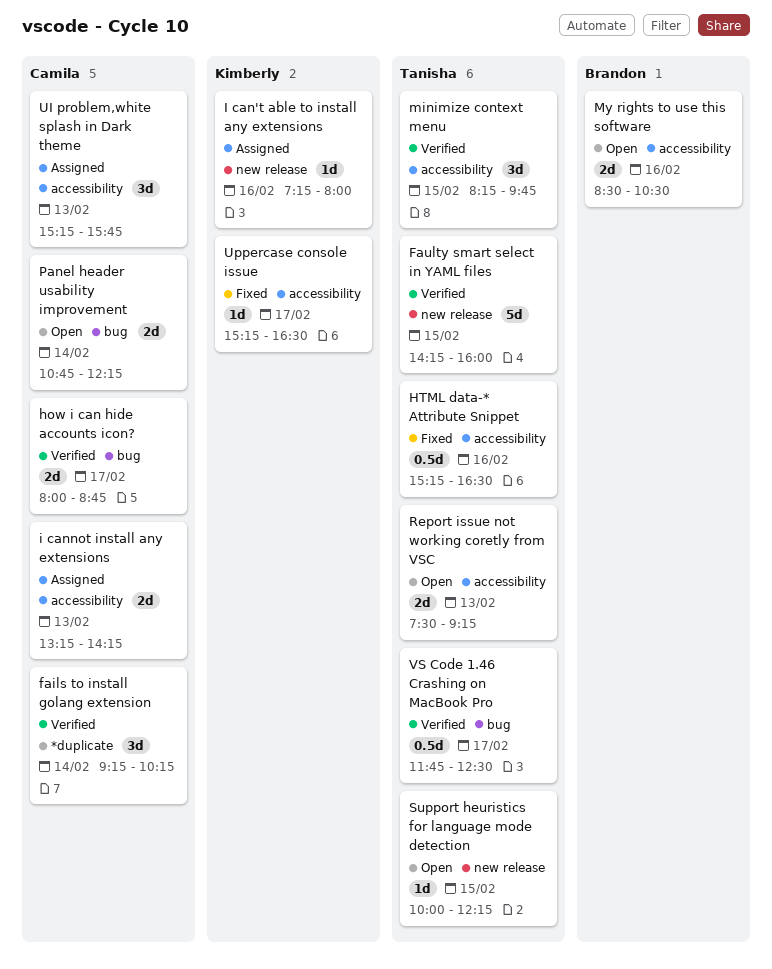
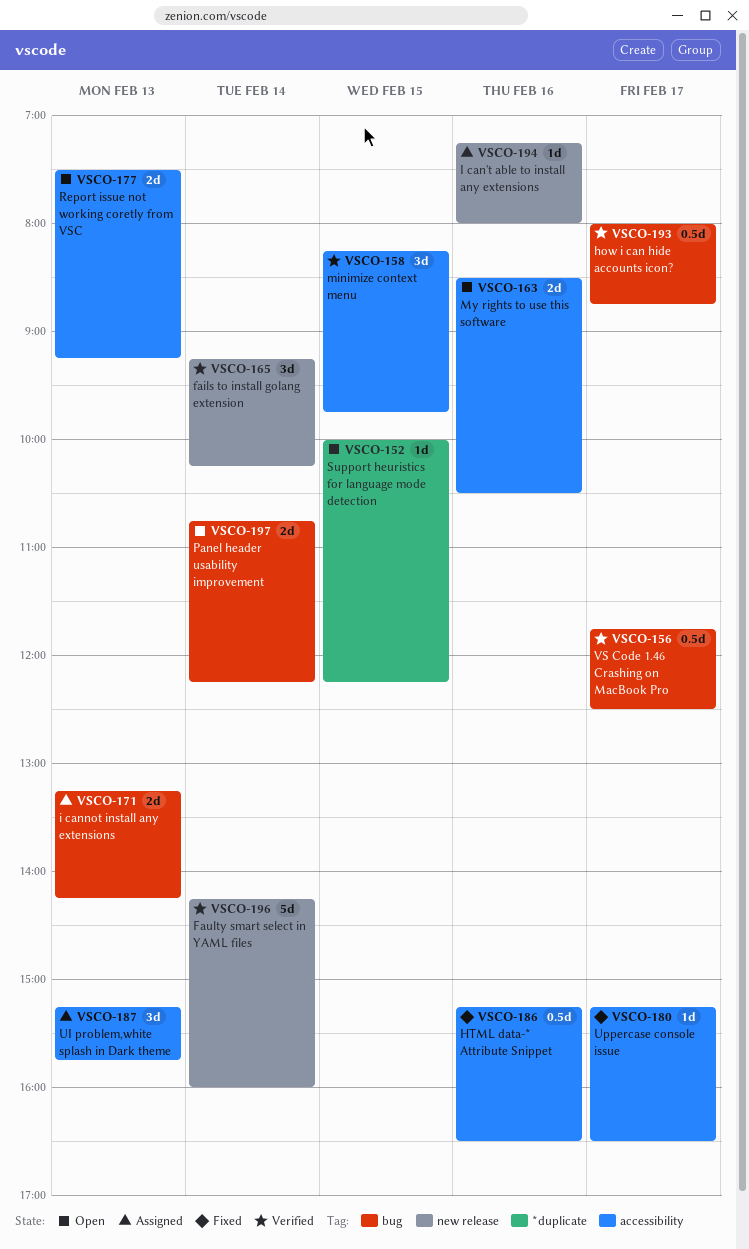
fails to install golang extension, label: *duplicate -> new release
Faulty smart select in YAML files, day: Feb 15 -> Feb 14
how i can hide accounts icon?, estimate: 2d -> 0.5d
i cannot install any extensions, label: accessibility -> bug
Support heuristics for language mode detection, label: new release -> *duplicate

